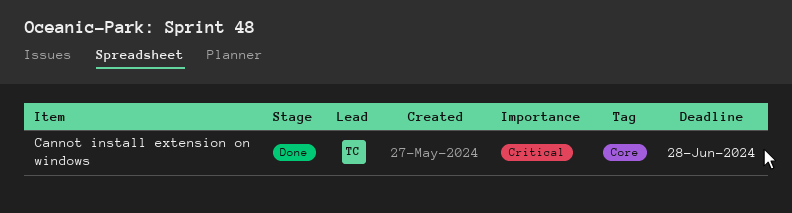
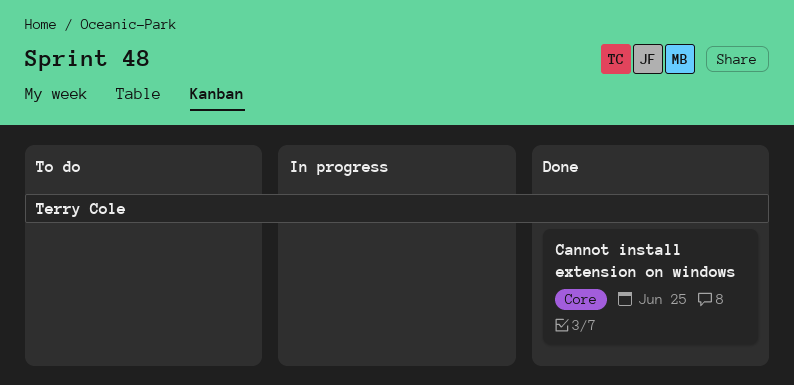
Cannot install extension on windows, due: Jun 28 -> Jun 25

